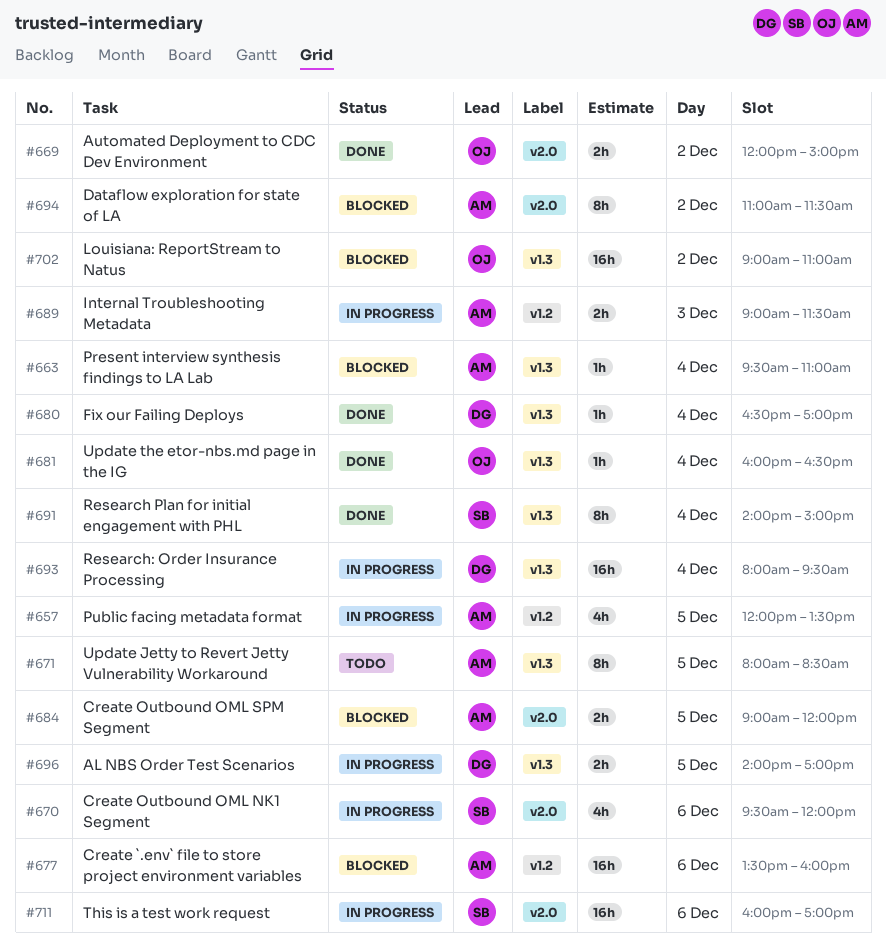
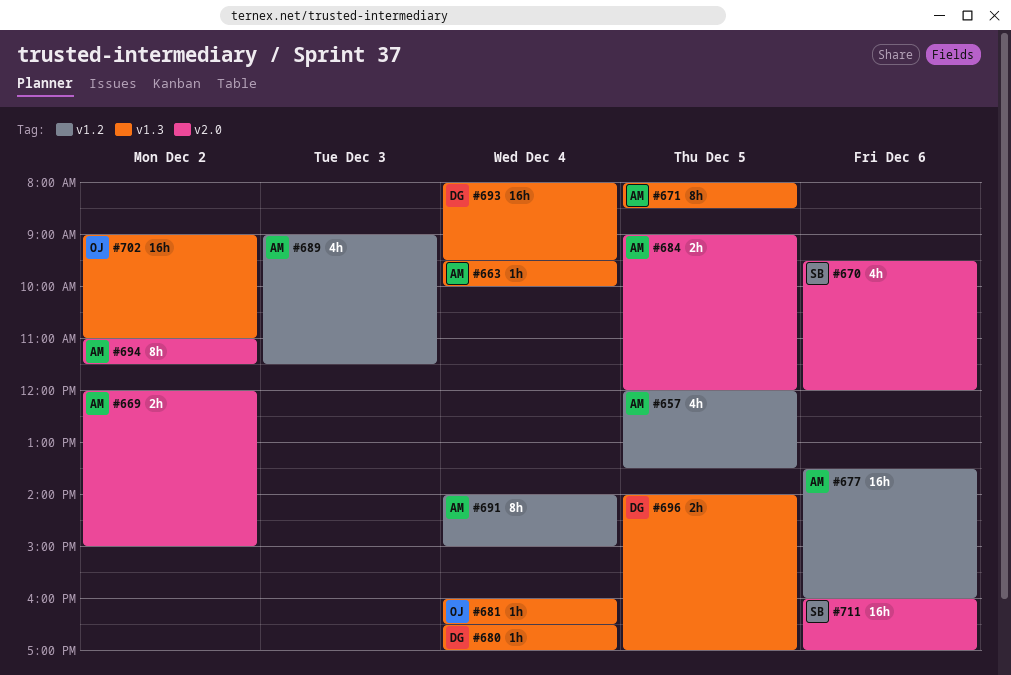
#663, ends: 11:00 -> 10:00
#669, owner: OJ -> AM
#689, estimate: 2h -> 4h
#691, owner: SB -> AM
#691, label: v1.3 -> v1.2

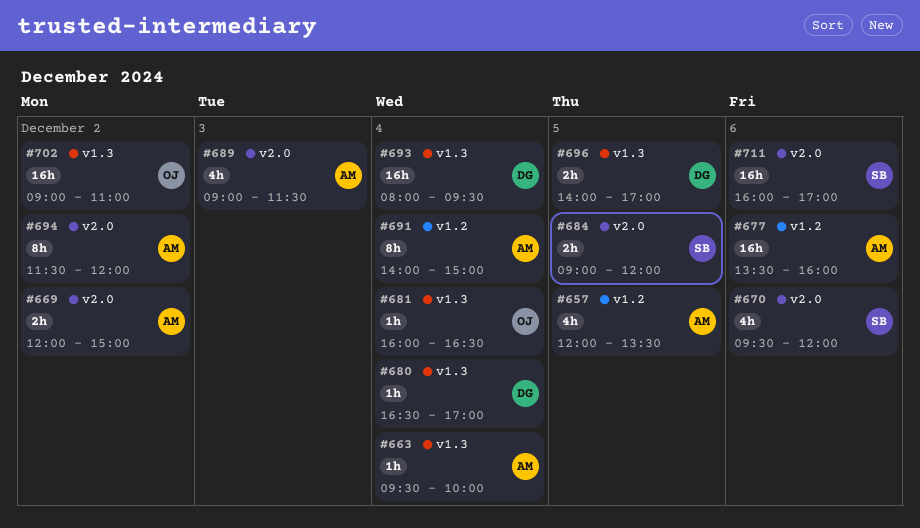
#671: present -> none
#684, owner: AM -> SB
#689, label: v1.2 -> v2.0
#694, begins: 11:00 -> 11:30
#694, ends: 11:30 -> 12:00

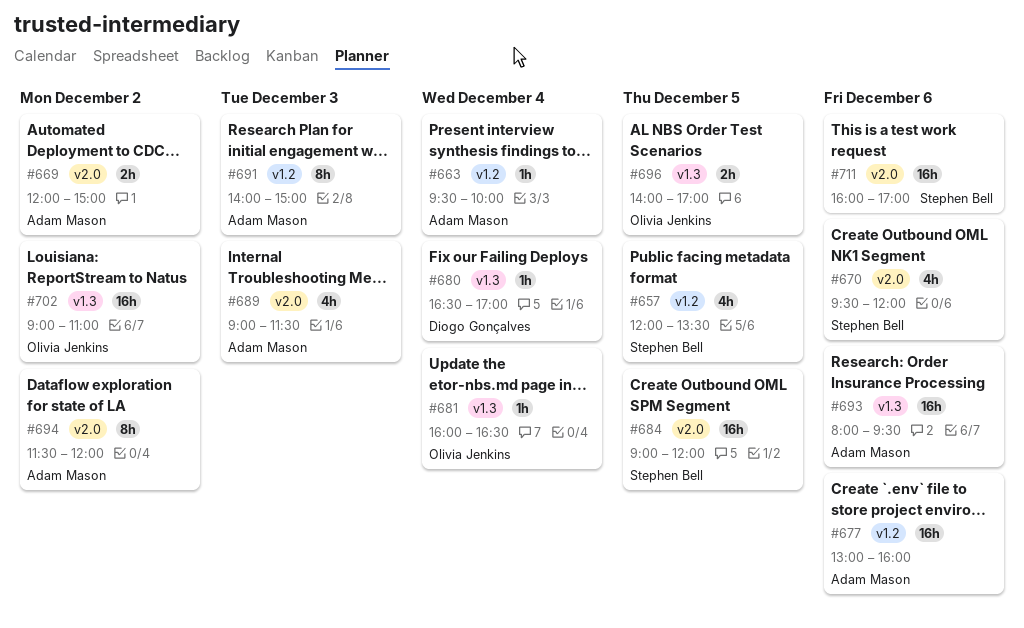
#657, owner: Adam Mason -> Stephen Bell
#663, label: v1.3 -> v1.2
#677, begins: 13:30 -> 13:00
#684, estimate: 2h -> 16h
#691, day: Dec 4 -> Dec 3
#693, owner: Diogo Gonçalves -> Adam Mason
#693, day: Dec 4 -> Dec 6
#696, owner: Diogo Gonçalves -> Olivia Jenkins

